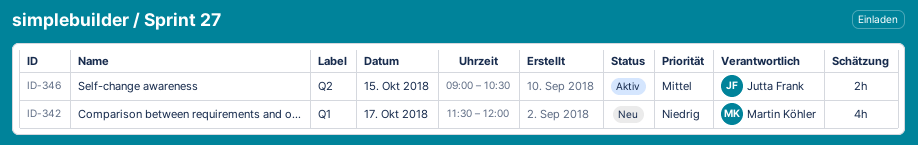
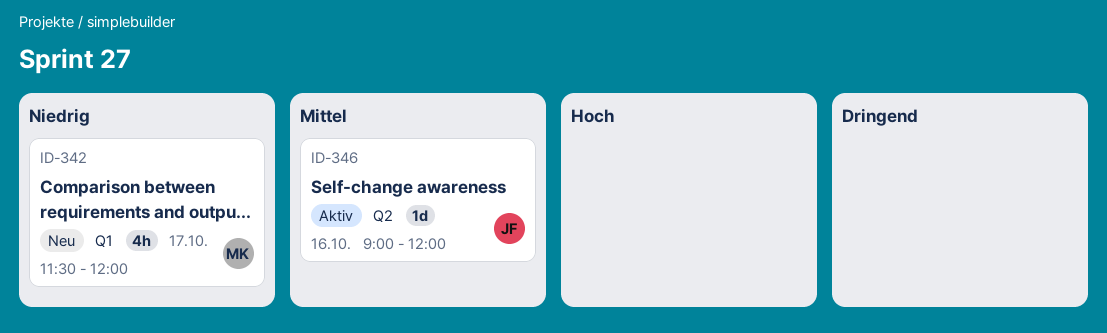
ID-346, estimate: 2h -> 1d
ID-346, day: Oct 15 -> Oct 16
ID-346, ends: 10:30 -> 12:00

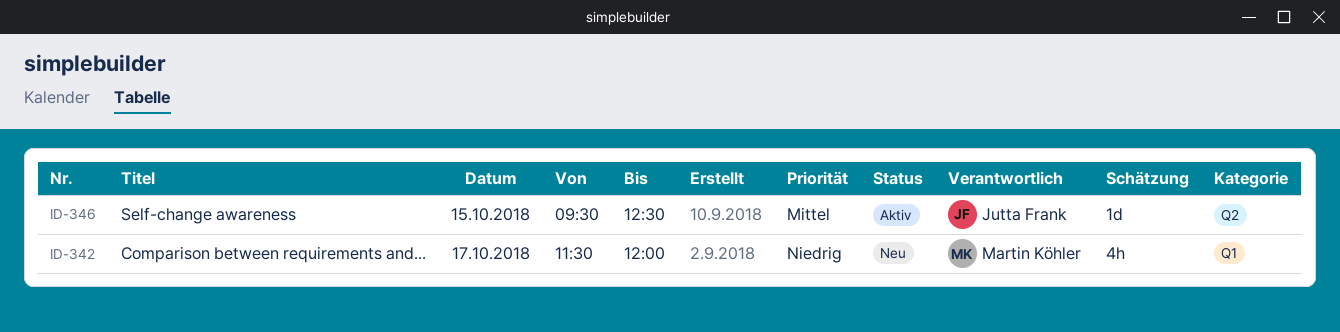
ID-346, day: Oct 16 -> Oct 15
ID-346, begins: 09:00 -> 09:30
ID-346, ends: 12:00 -> 12:30

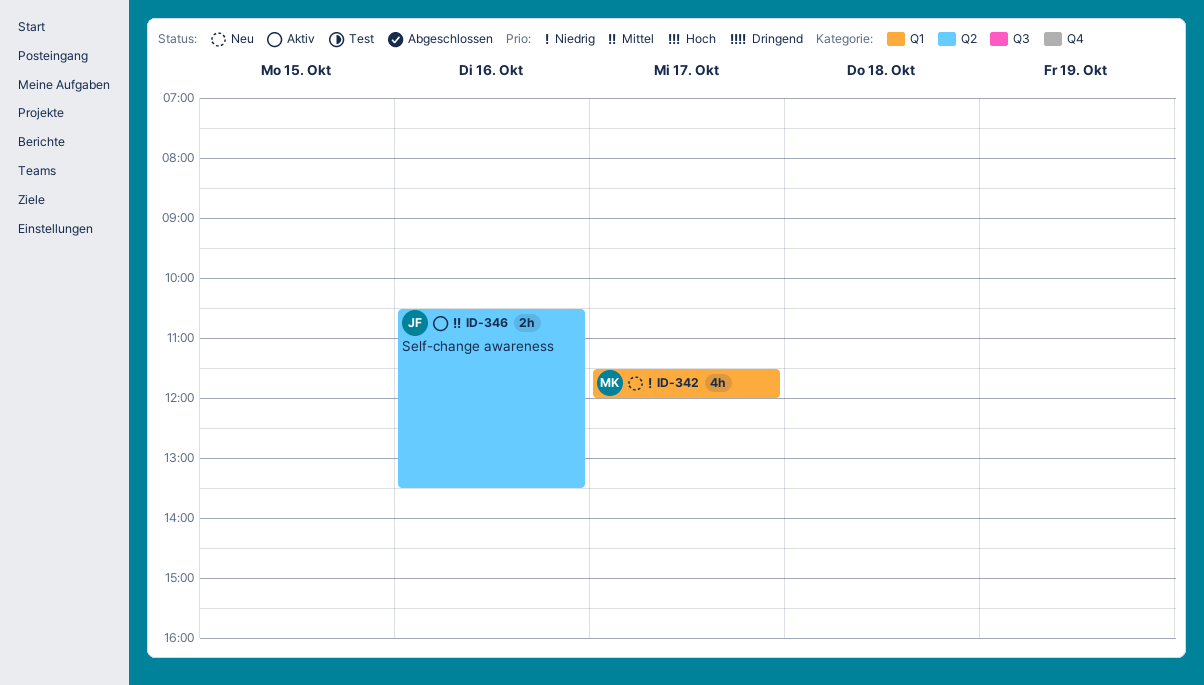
ID-346, estimate: 1d -> 2h
ID-346, day: Oct 15 -> Oct 16
ID-346, begins: 09:30 -> 10:30
ID-346, ends: 12:30 -> 13:30

